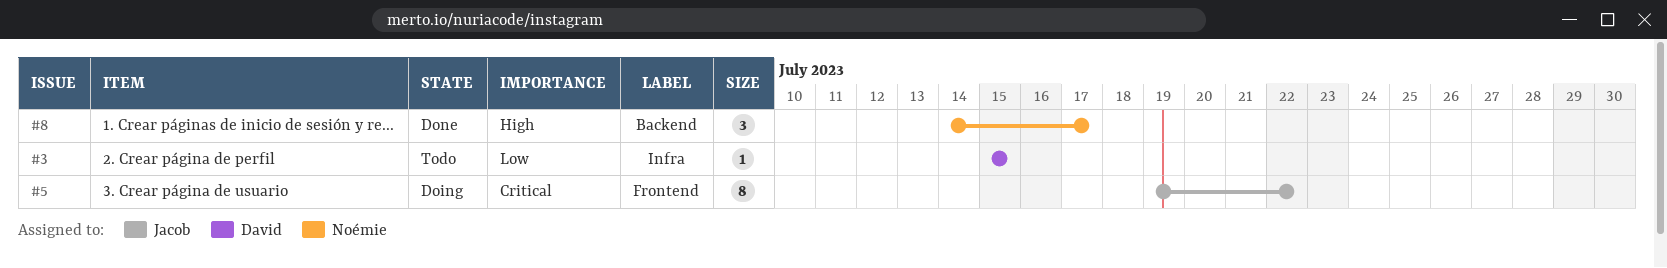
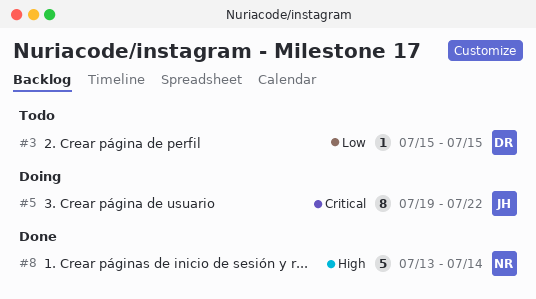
#8, estimate: 3 -> 5
#8, start: Jul 14 -> Jul 13
#8, due: Jul 17 -> Jul 14

